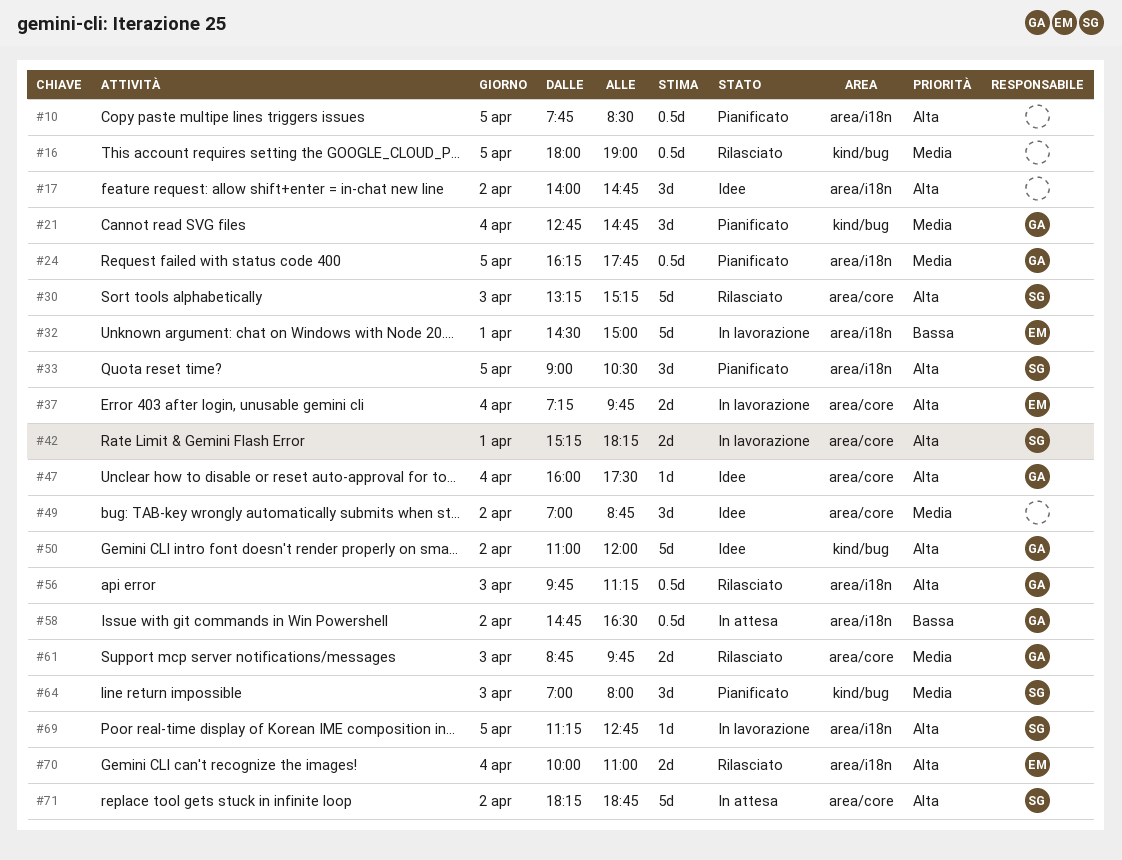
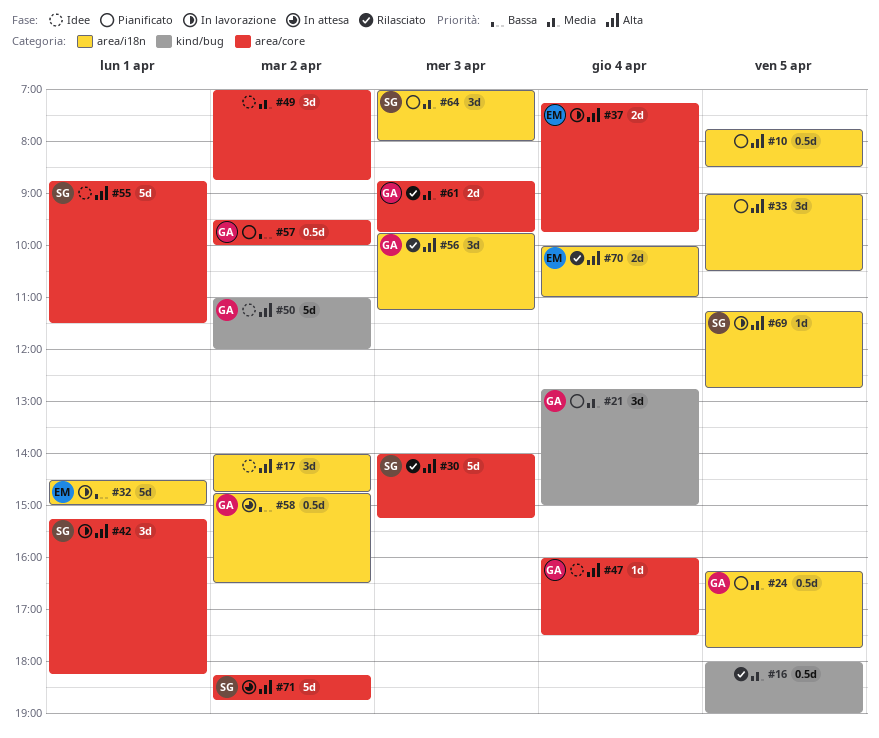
#21, ends: 14:45 -> 15:00
#30, begins: 13:15 -> 14:00
#33, owner: SG -> none
#42, estimate: 2d -> 3d
#55: none -> present
#56, estimate: 0.5d -> 3d
#57: none -> present
#64, label: kind/bug -> area/i18n

